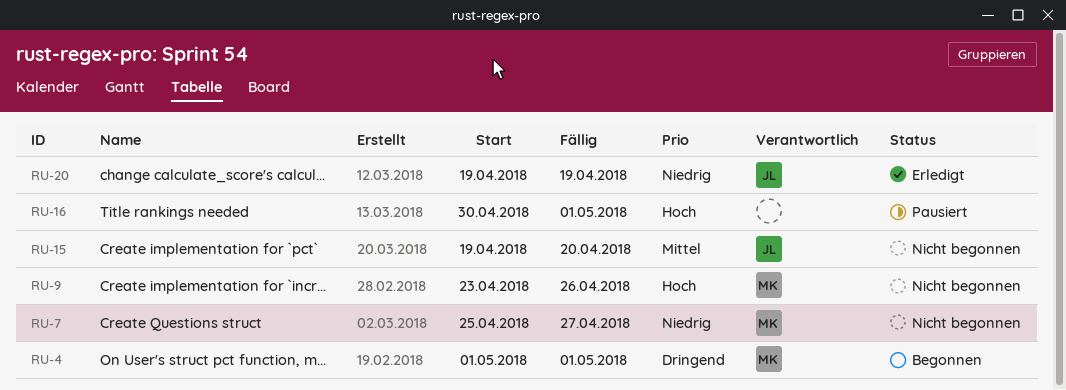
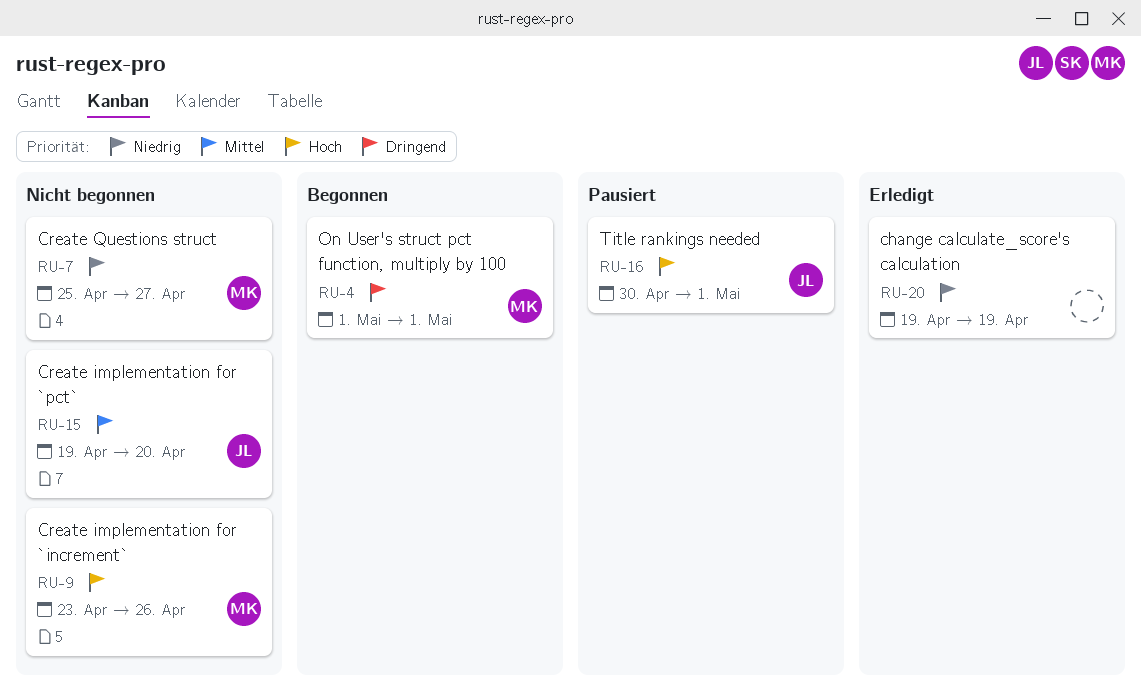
RU-16, owner: none -> JL
RU-20, owner: JL -> none

